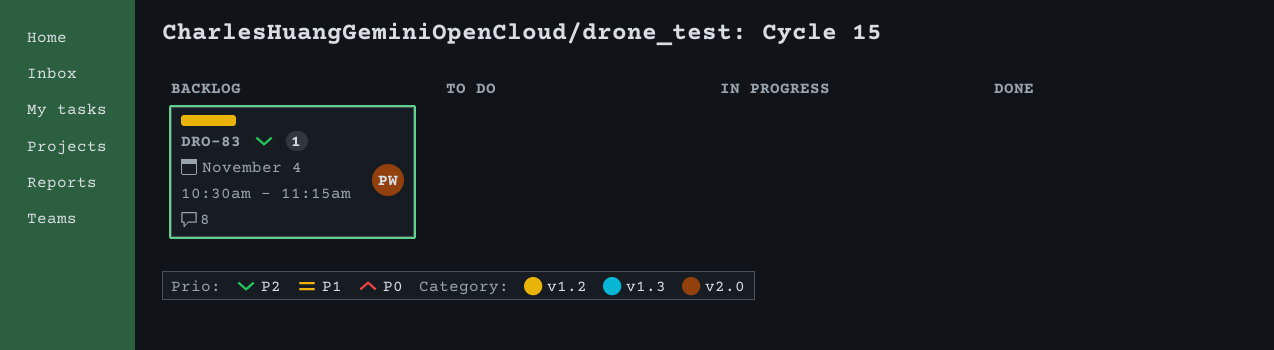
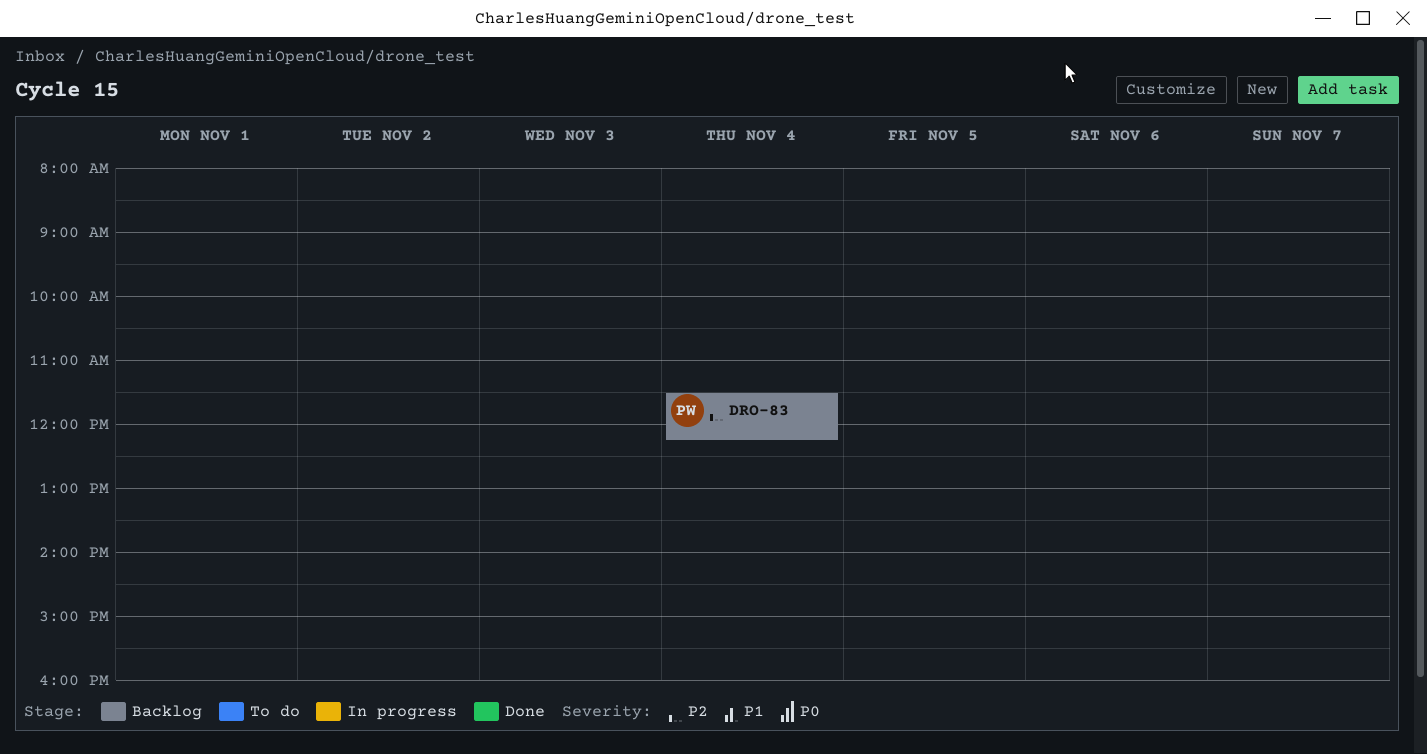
DRO-83, begins: 10:30 -> 11:30
DRO-83, ends: 11:15 -> 12:15

